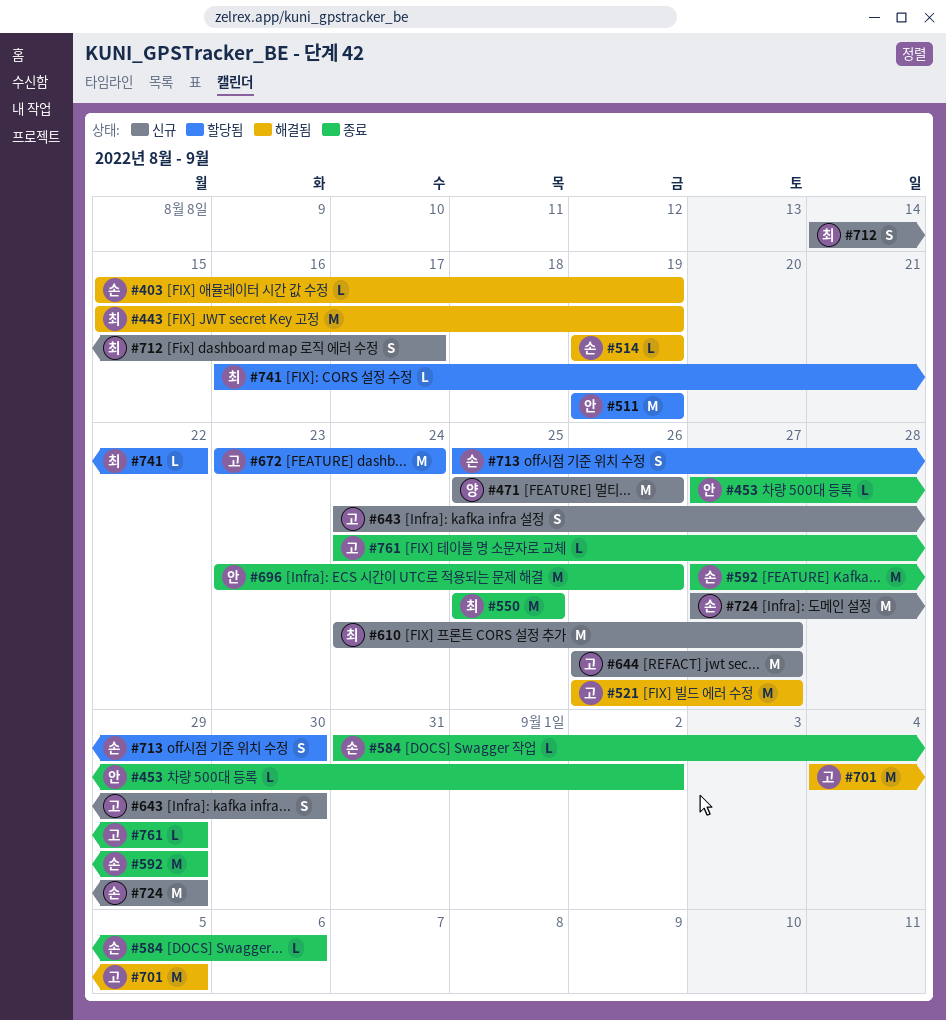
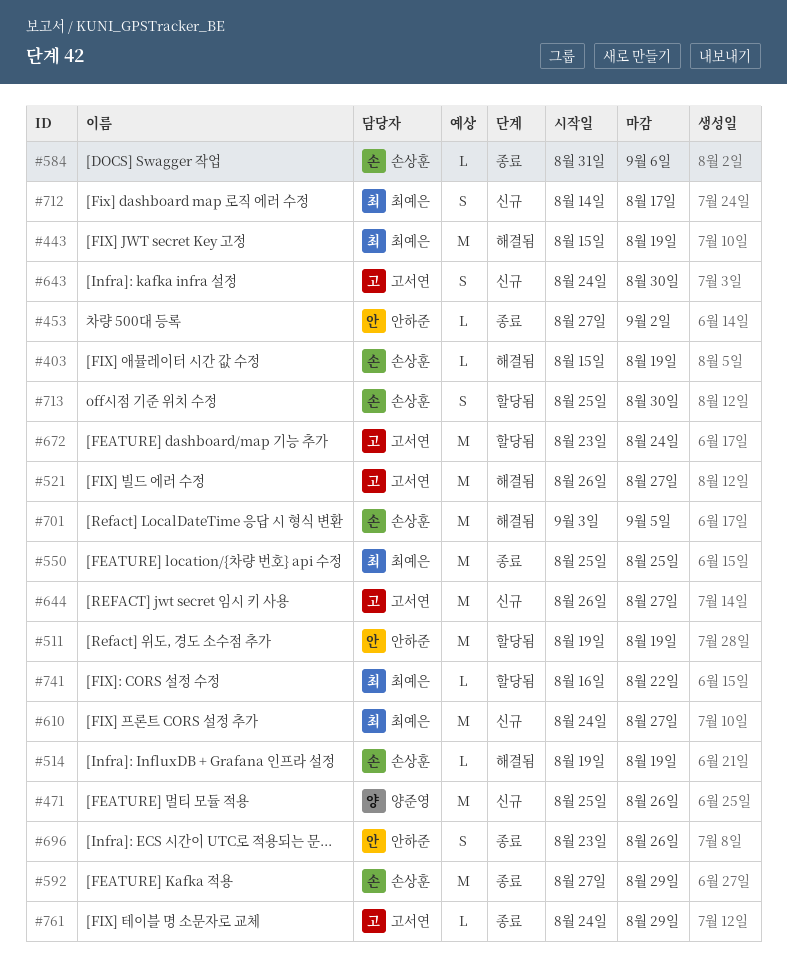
#696, estimate: M -> S
#701, owner: 고서연 -> 손상훈
#701, start: Sep 4 -> Sep 3
#724: present -> none

